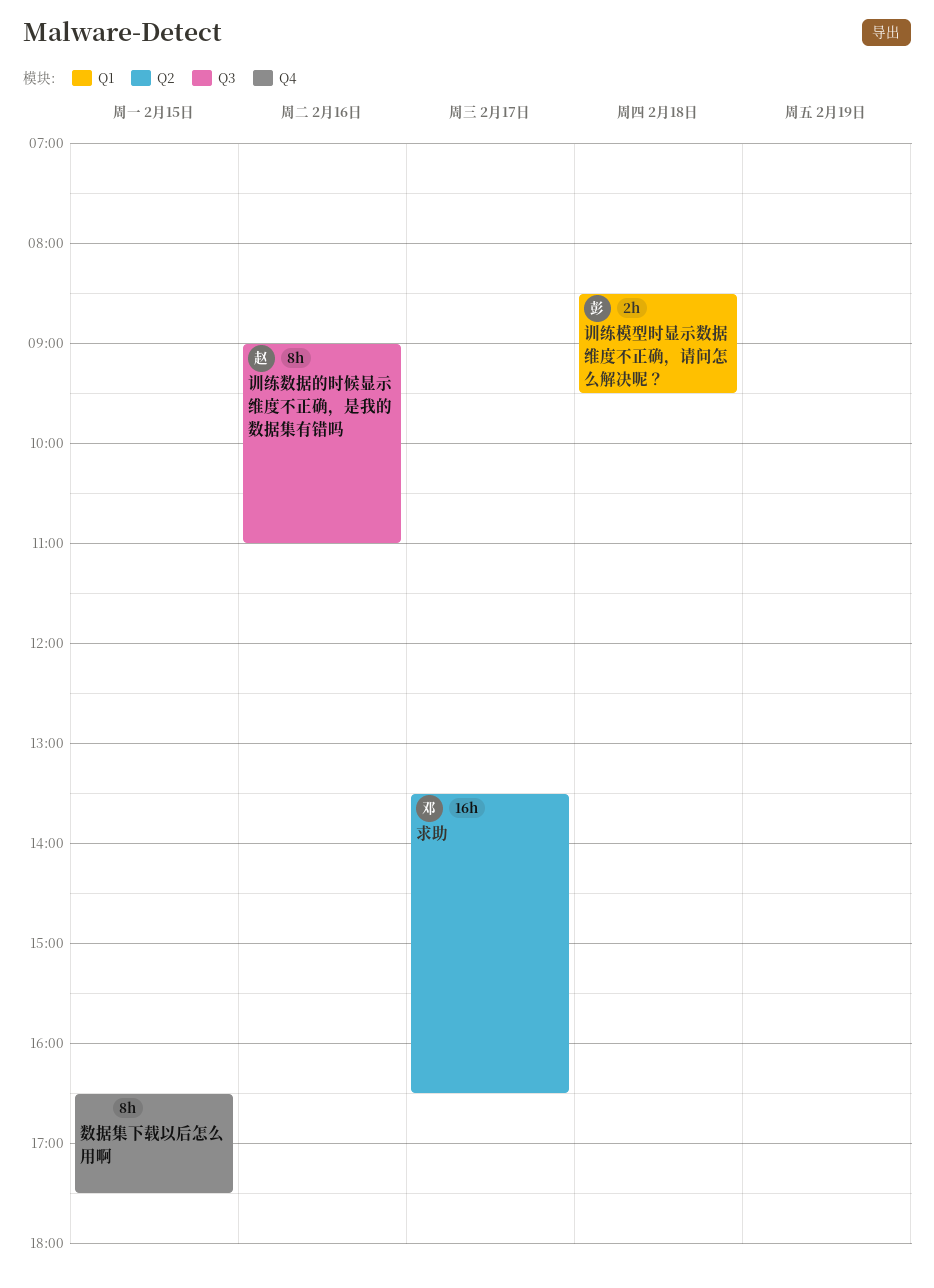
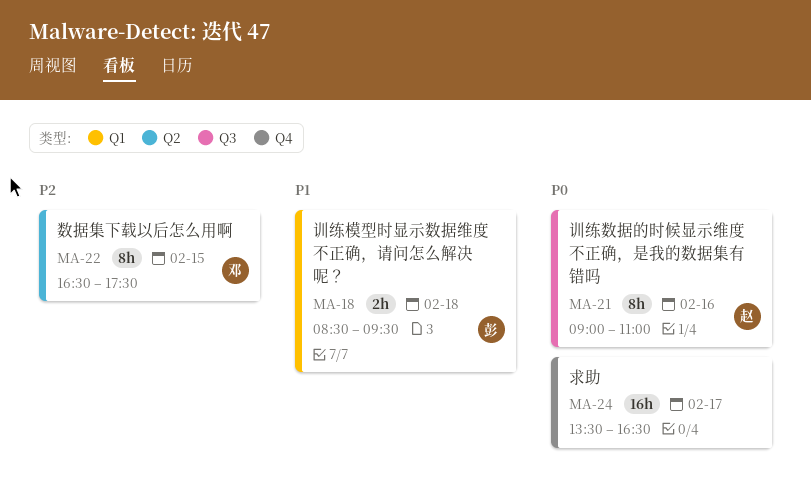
数据集下载以后怎么用啊, owner: none -> 邓
数据集下载以后怎么用啊, label: Q4 -> Q2
求助, owner: 邓 -> none
求助, label: Q2 -> Q4

